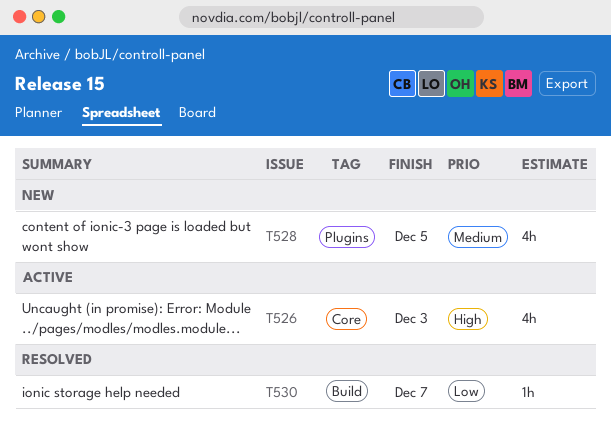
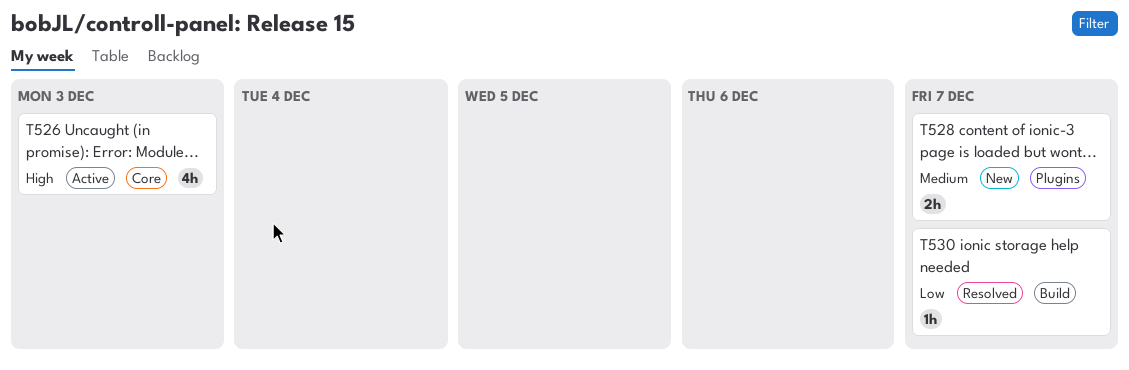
T528, estimate: 4h -> 2h
T528, due: Dec 5 -> Dec 7

